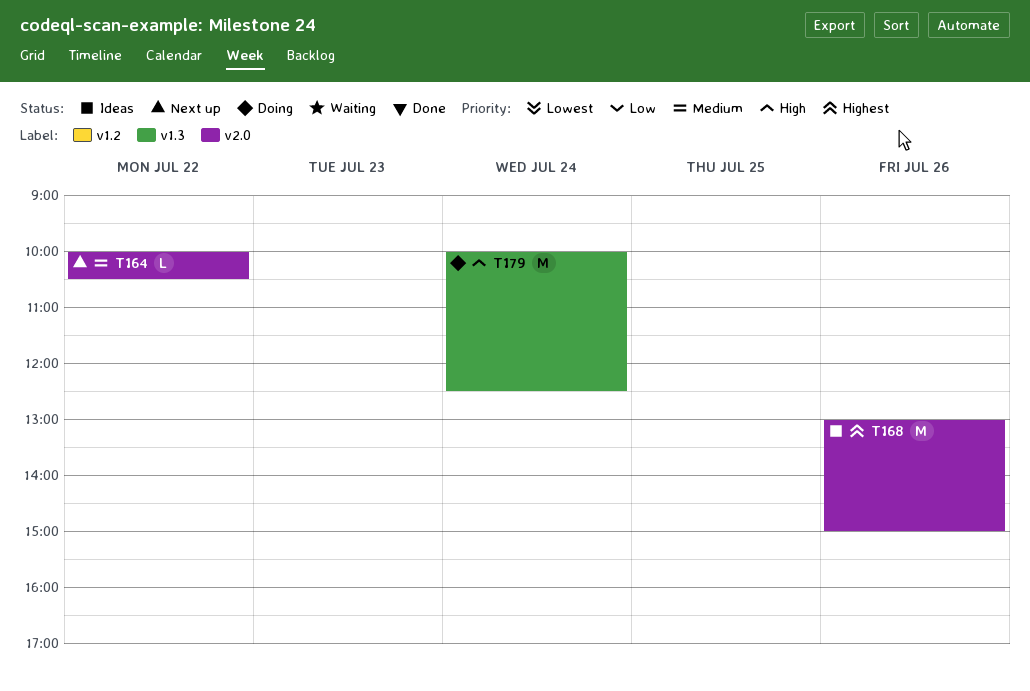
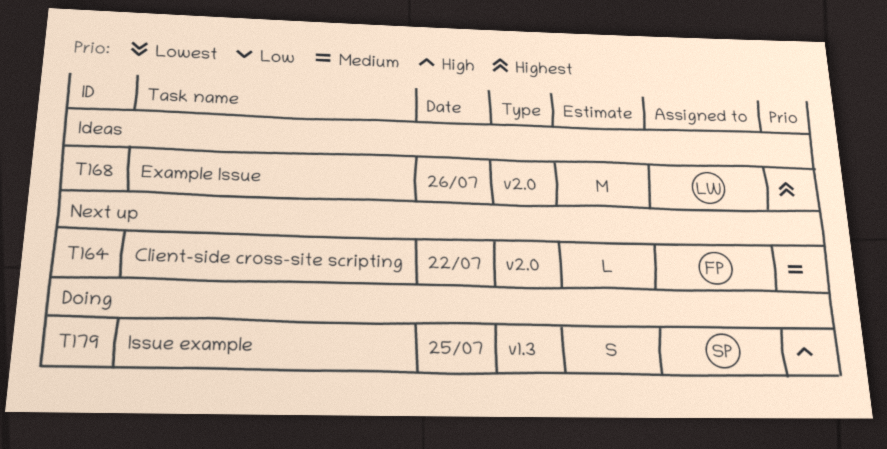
T179, estimate: M -> S
T179, day: Jul 24 -> Jul 25

